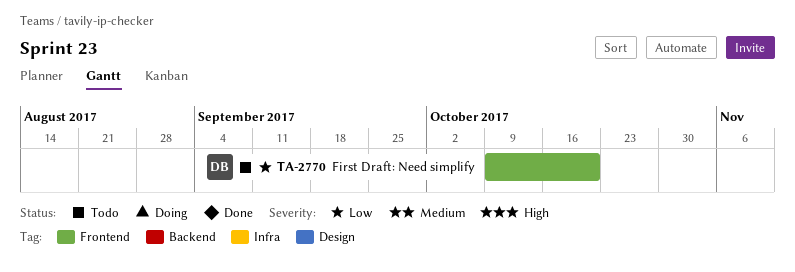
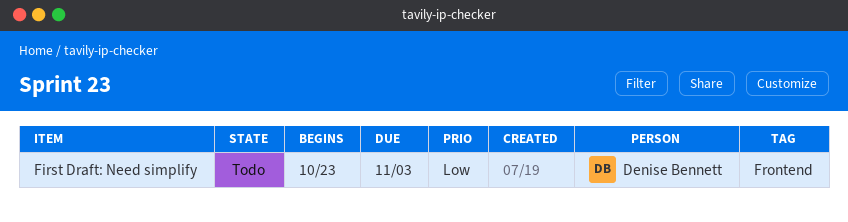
First Draft: Need simplify, start: Oct 9 -> Oct 23
First Draft: Need simplify, due: Oct 20 -> Nov 3

